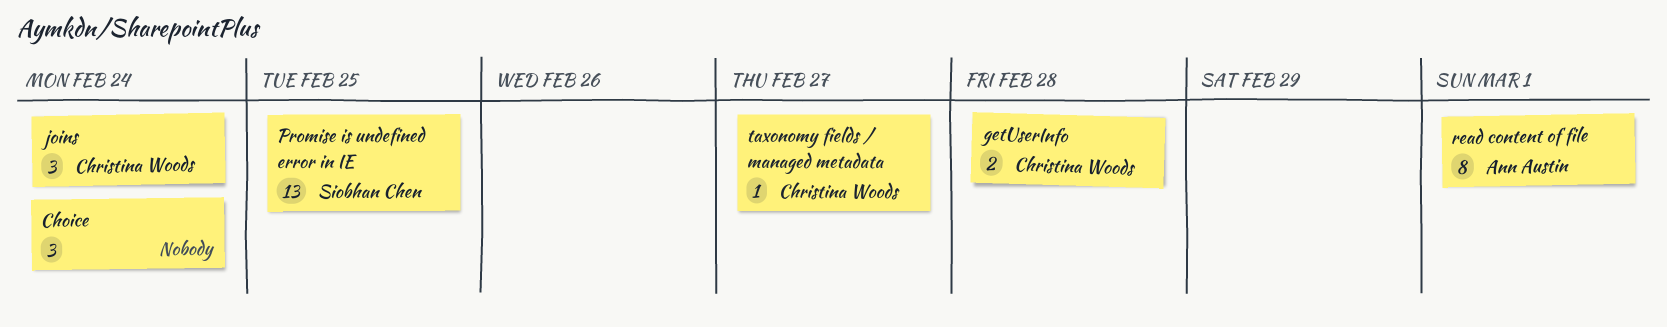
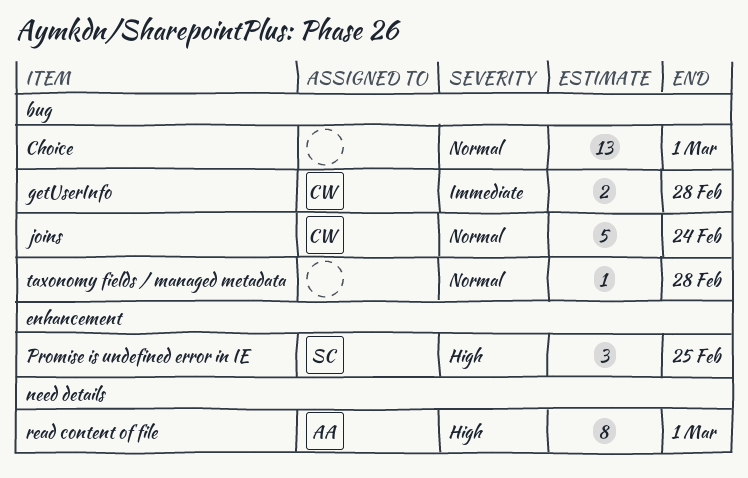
Choice, estimate: 3 -> 13
Choice, due: Feb 24 -> Mar 1
joins, estimate: 3 -> 5
Promise is undefined error in IE, estimate: 13 -> 3
taxonomy fields / managed metadata, owner: Christina Woods -> none
taxonomy fields / managed metadata, due: Feb 27 -> Feb 28

